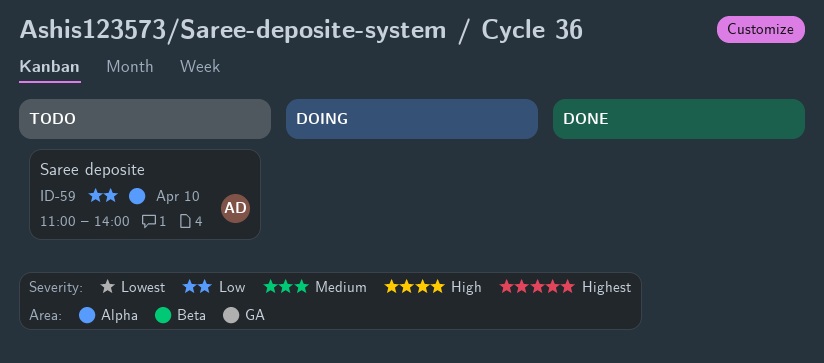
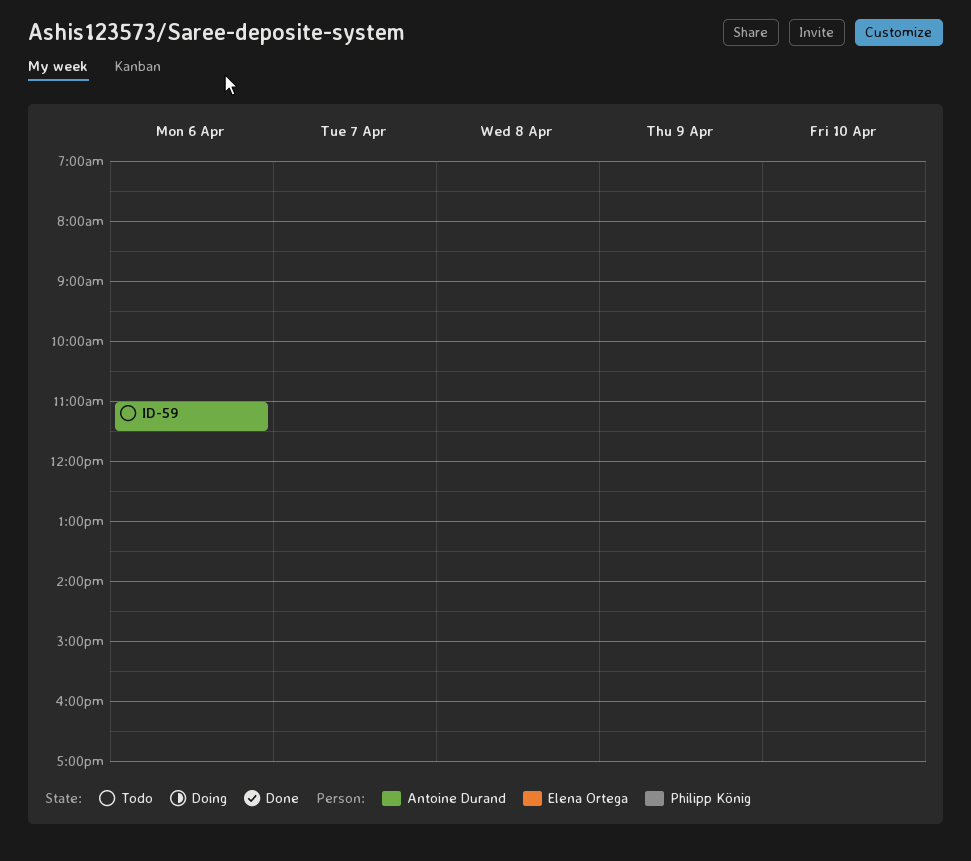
ID-59, day: Apr 10 -> Apr 6
ID-59, ends: 14:00 -> 11:30

